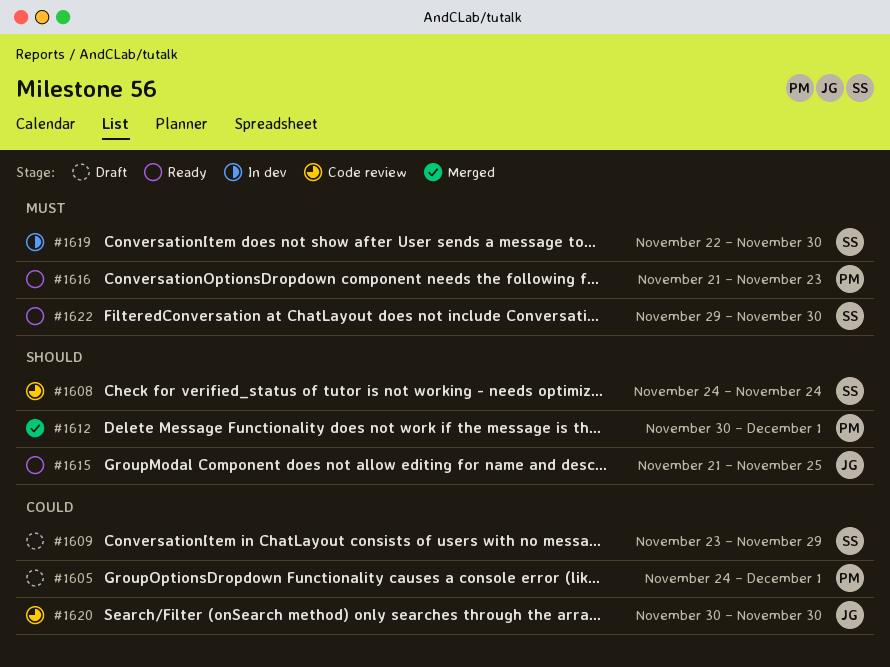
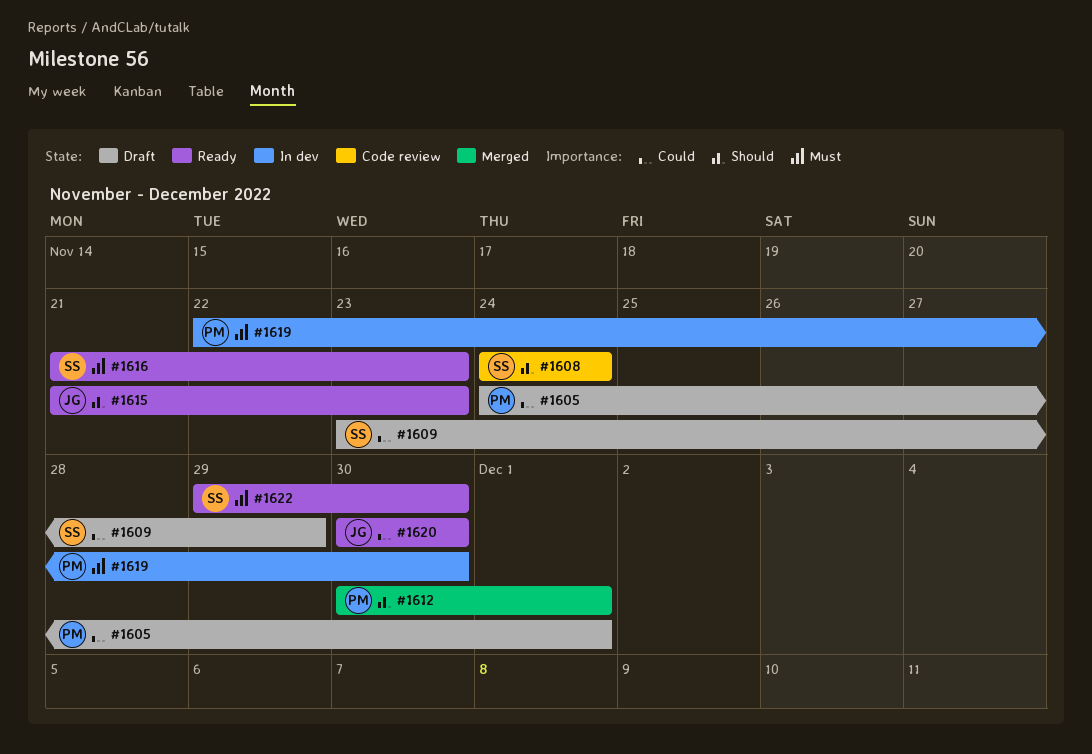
#1615, due: Nov 25 -> Nov 23
#1616, owner: PM -> SS
#1619, owner: SS -> PM
#1620, status: Code review -> Ready

